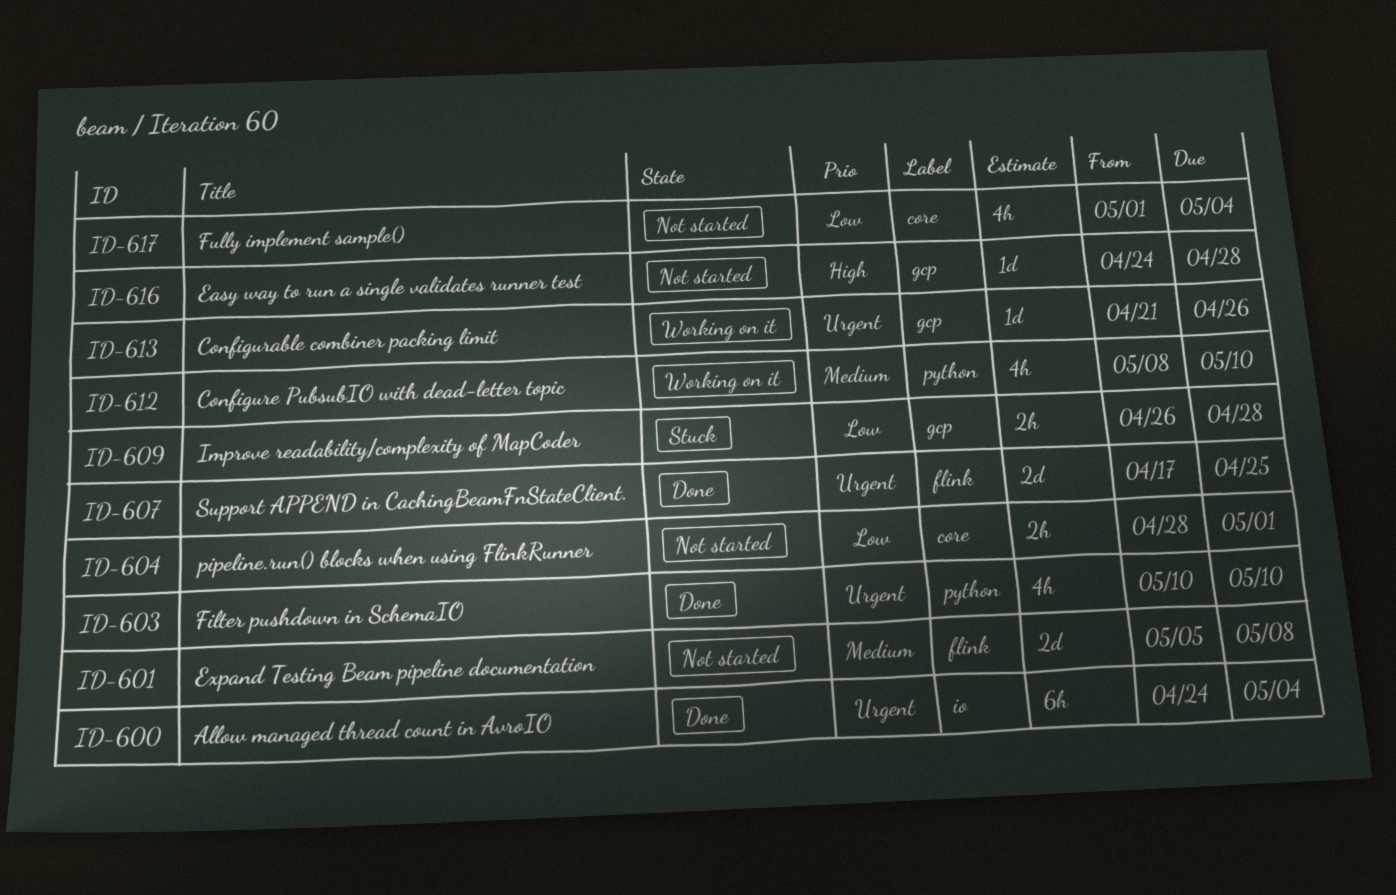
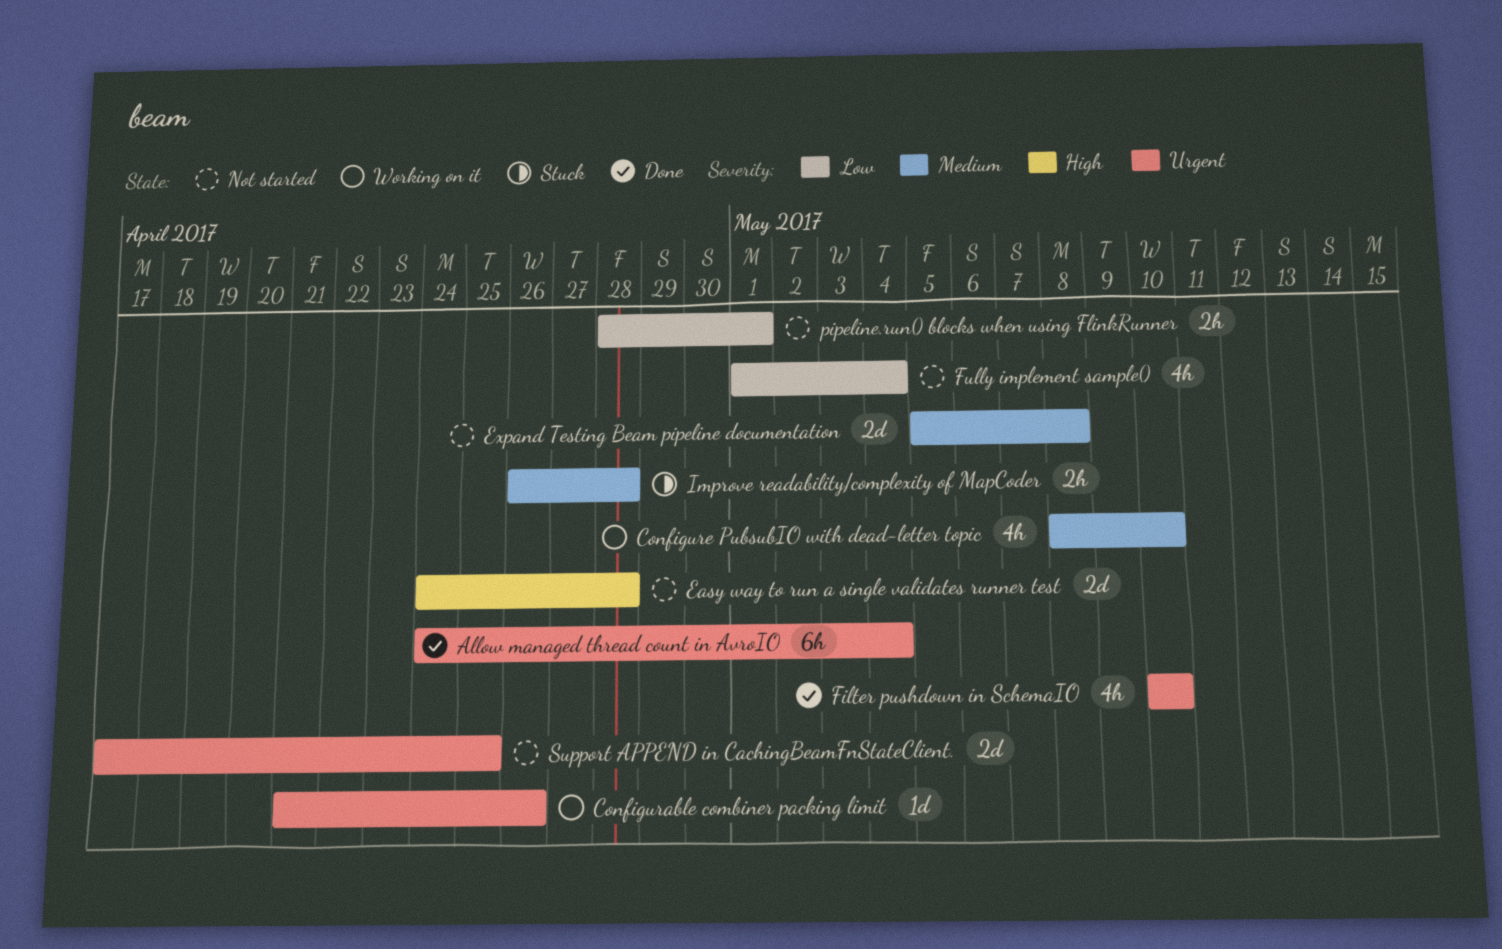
Easy way to run a single validates runner test, estimate: 1d -> 2d
Improve readability/complexity of MapCoder, priority: Low -> Medium
Support APPEND in CachingBeamFnStateClient., status: Done -> Not started

